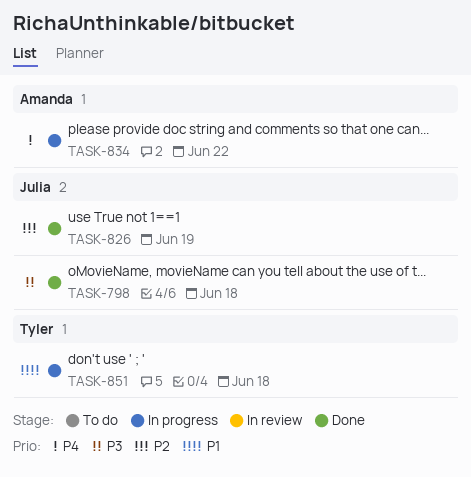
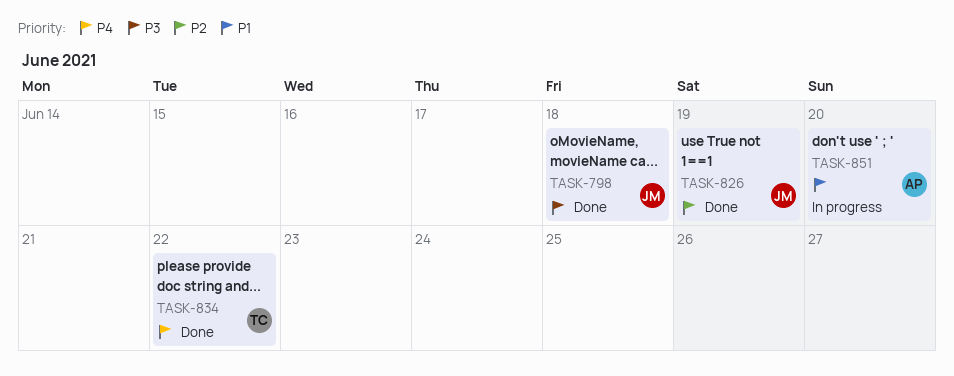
TASK-834, status: In progress -> Done
TASK-834, owner: Amanda -> Tyler
TASK-851, owner: Tyler -> Amanda
TASK-851, due: Jun 18 -> Jun 20

